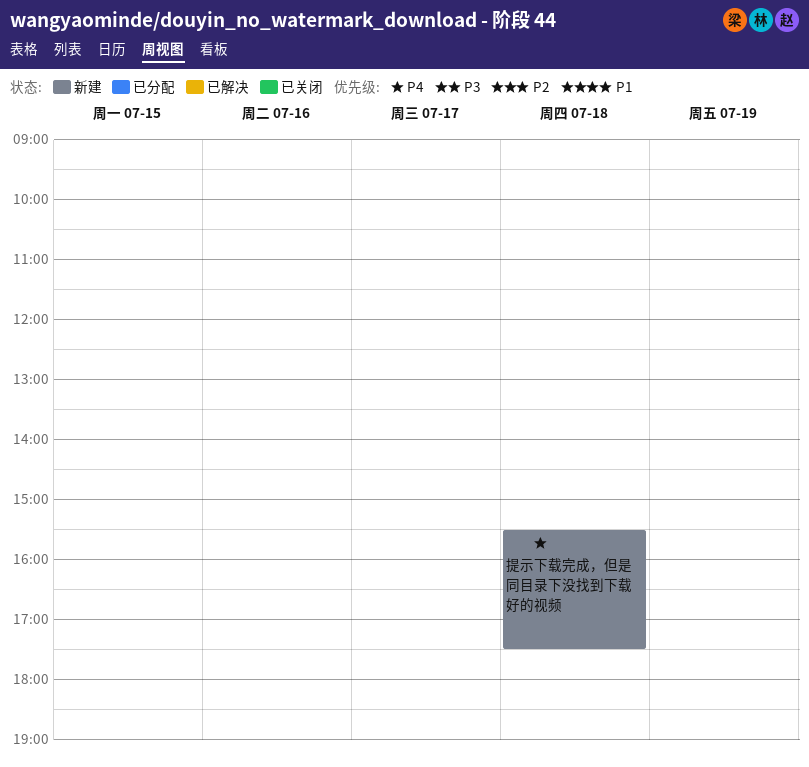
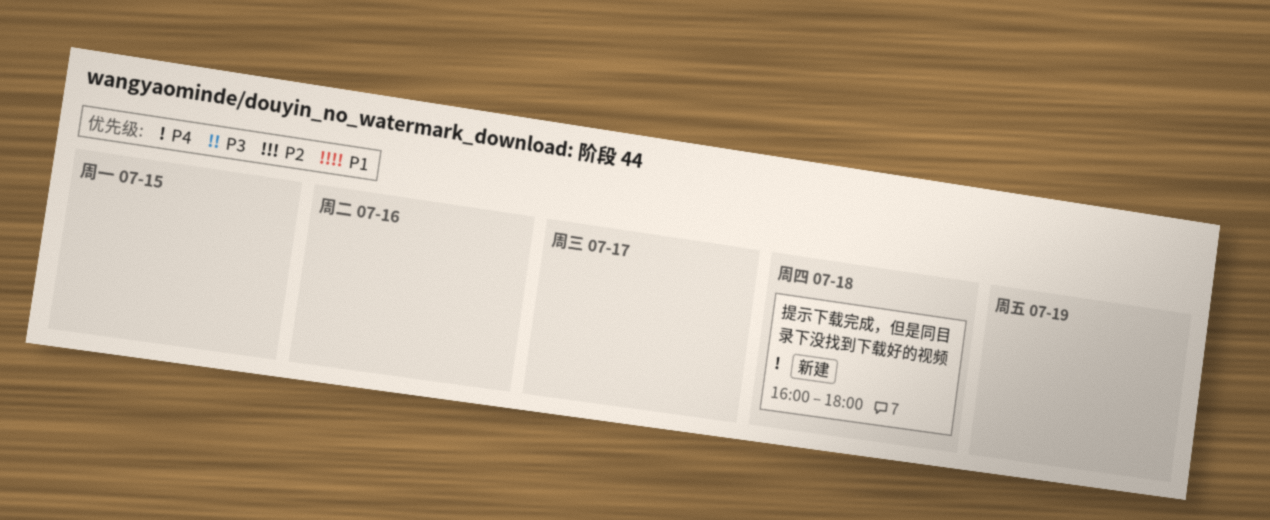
提示下载完成，但是同目录下没找到下载好的视频, begins: 15:30 -> 16:00
提示下载完成，但是同目录下没找到下载好的视频, ends: 17:30 -> 18:00

